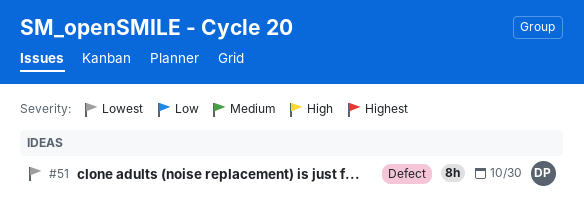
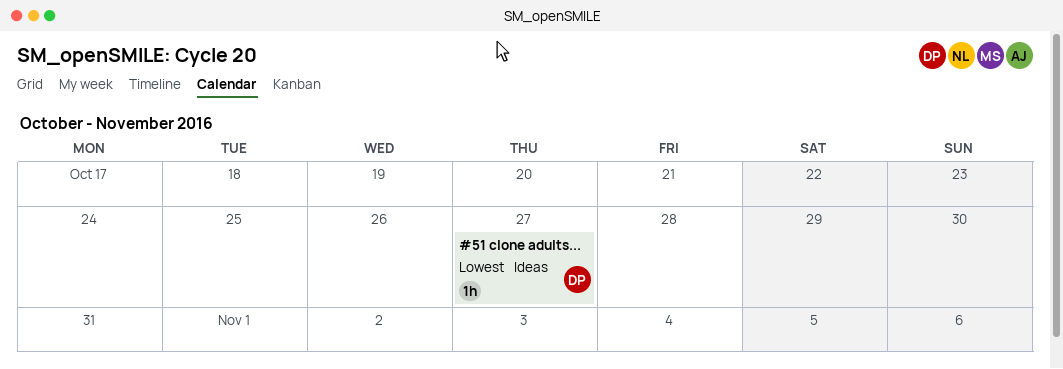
#51, estimate: 8h -> 1h
#51, due: Oct 30 -> Oct 27

